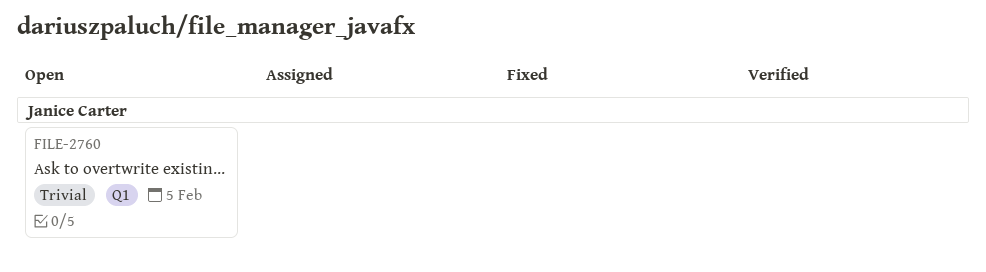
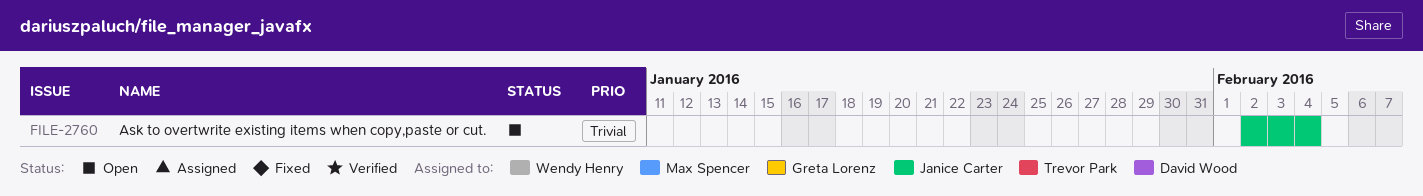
FILE-2760, due: Feb 5 -> Feb 4

